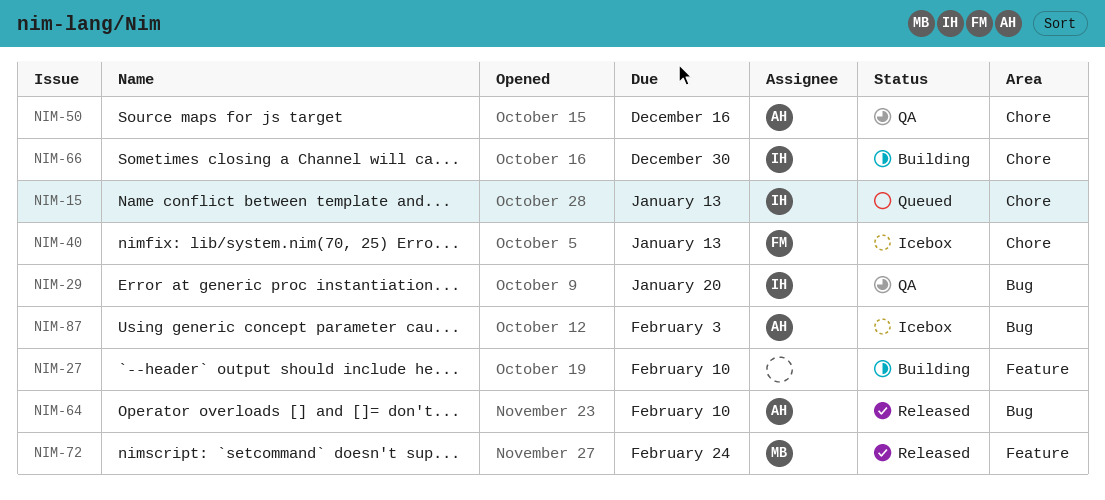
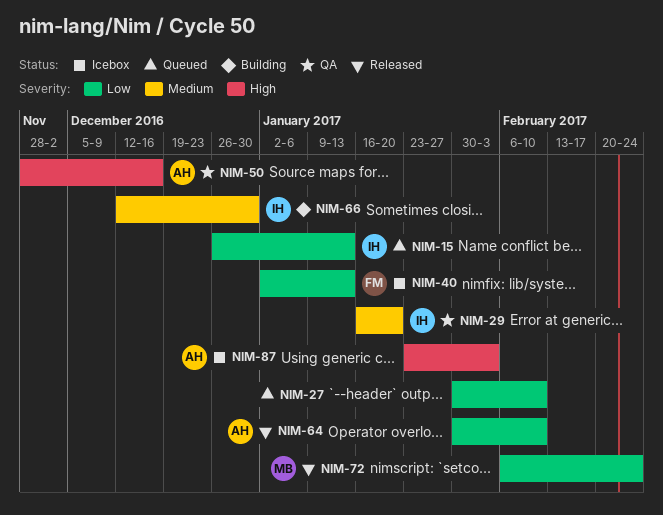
NIM-27, status: Building -> Queued

